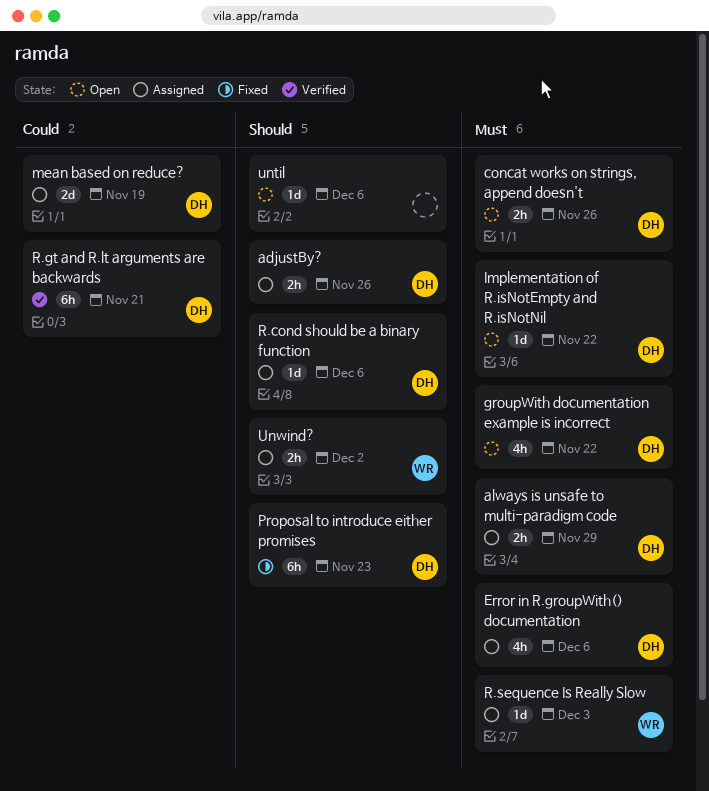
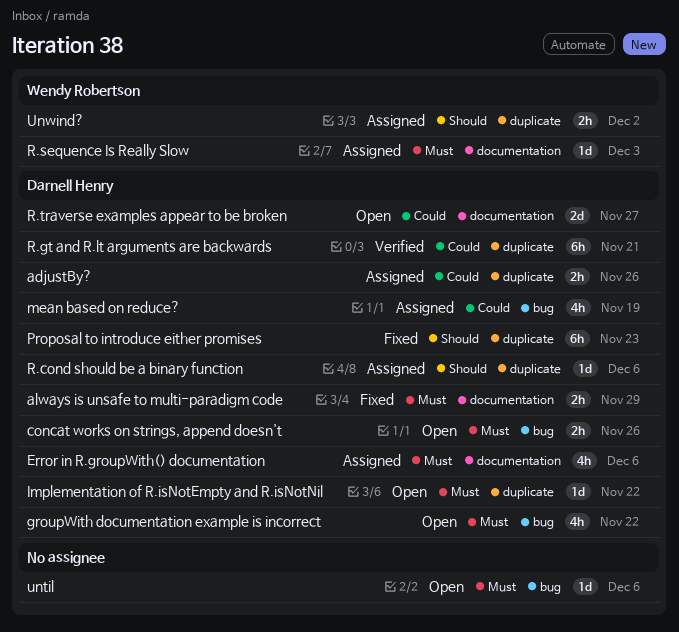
adjustBy?, priority: Should -> Could
always is unsafe to multi-paradigm code, status: Assigned -> Fixed
mean based on reduce?, estimate: 2d -> 4h
R.traverse examples appear to be broken: none -> present
until, priority: Should -> Must

